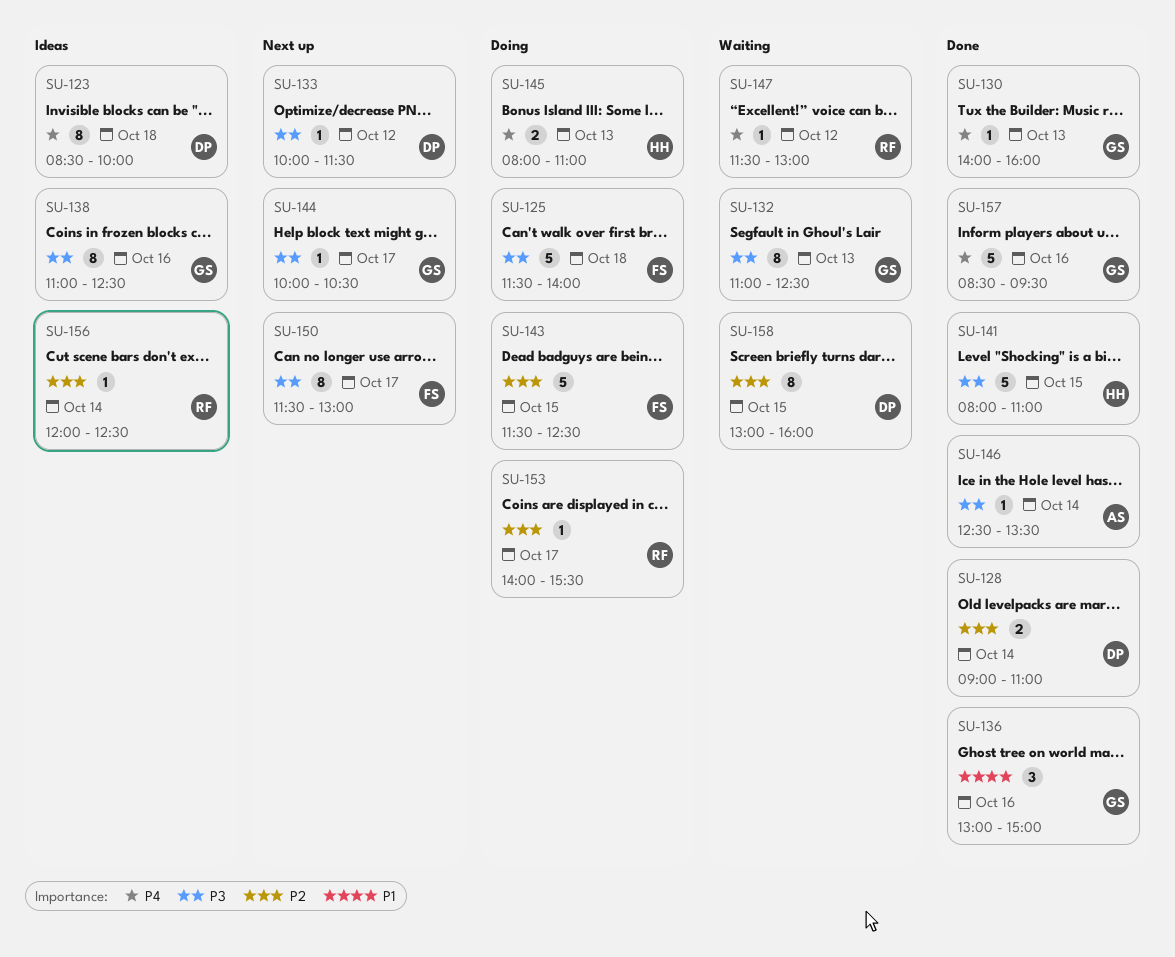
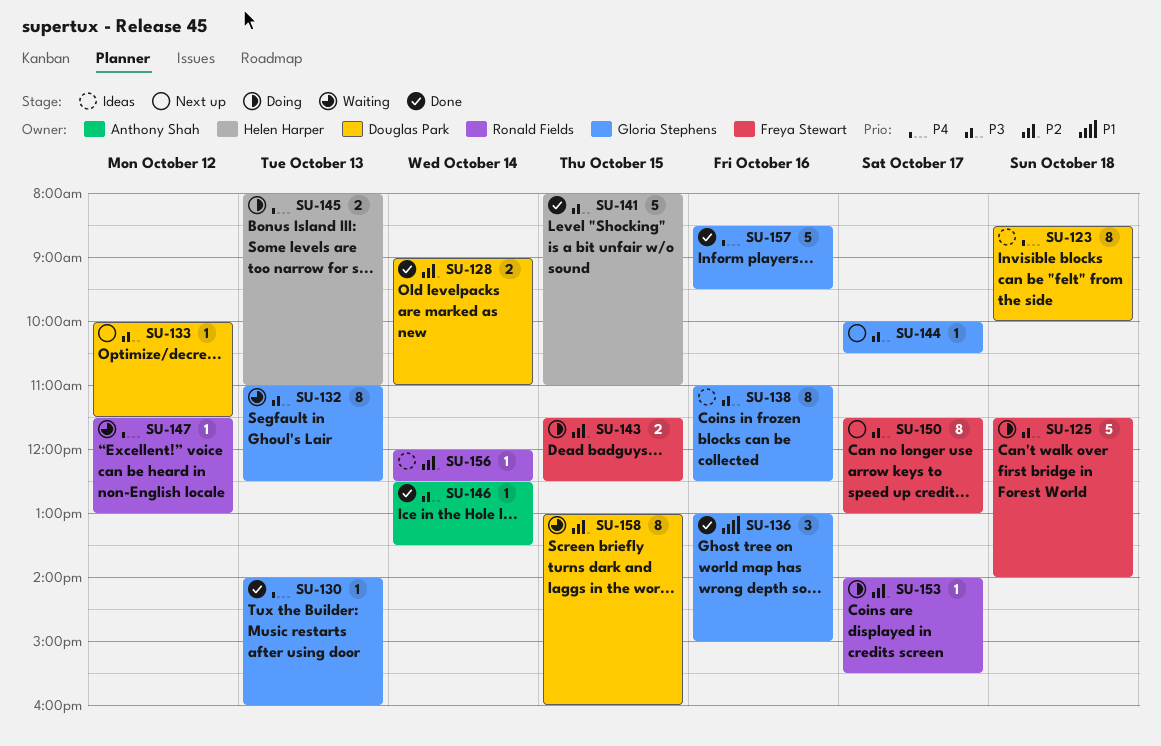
SU-143, estimate: 5 -> 2

